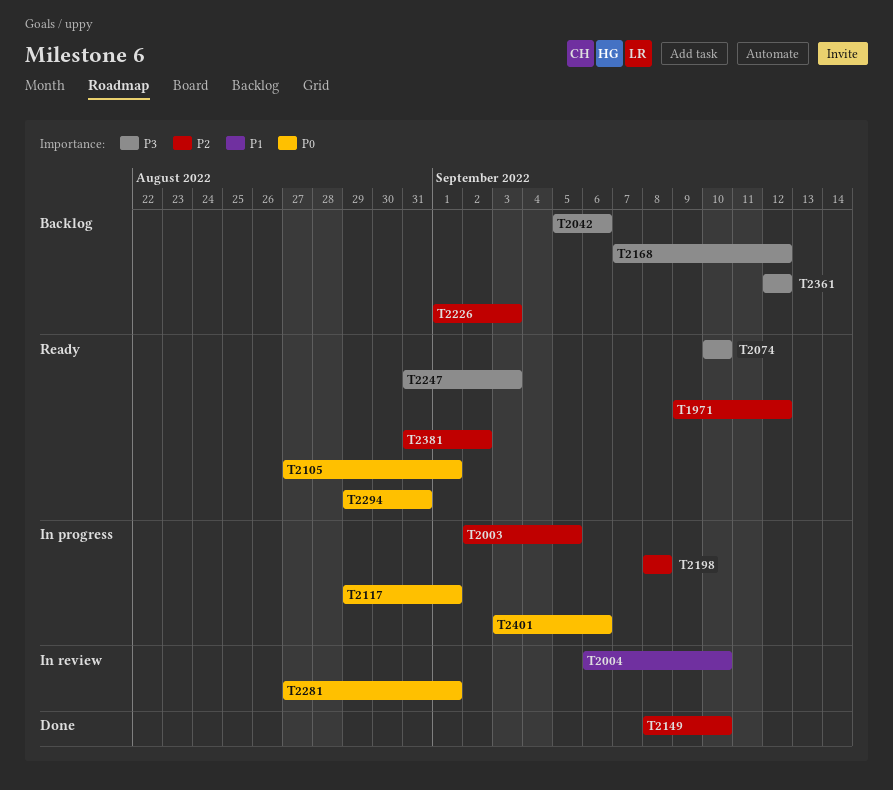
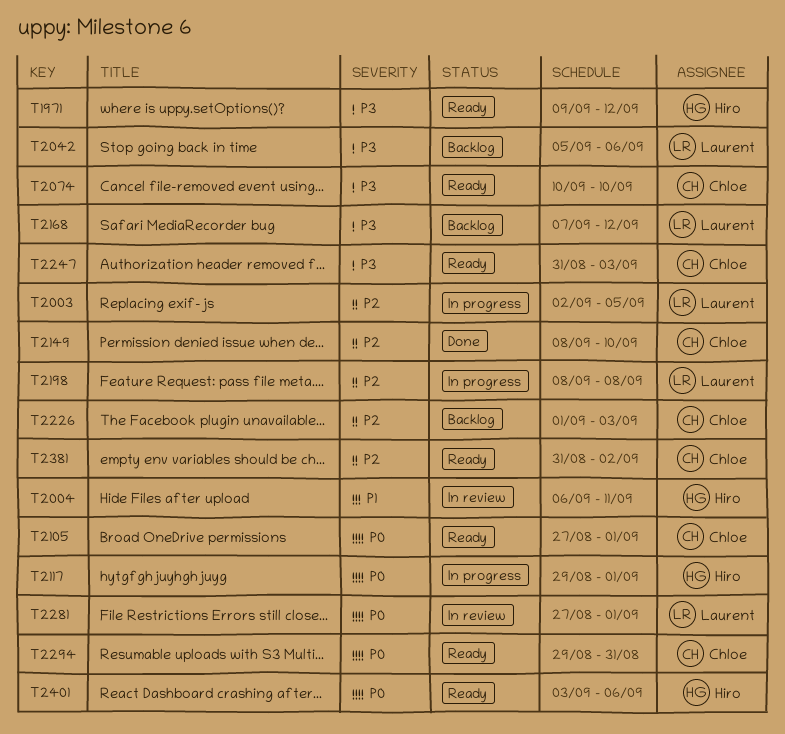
T1971, priority: P2 -> P3
T2004, due: Sep 10 -> Sep 11
T2361: present -> none
T2401, status: In progress -> Ready

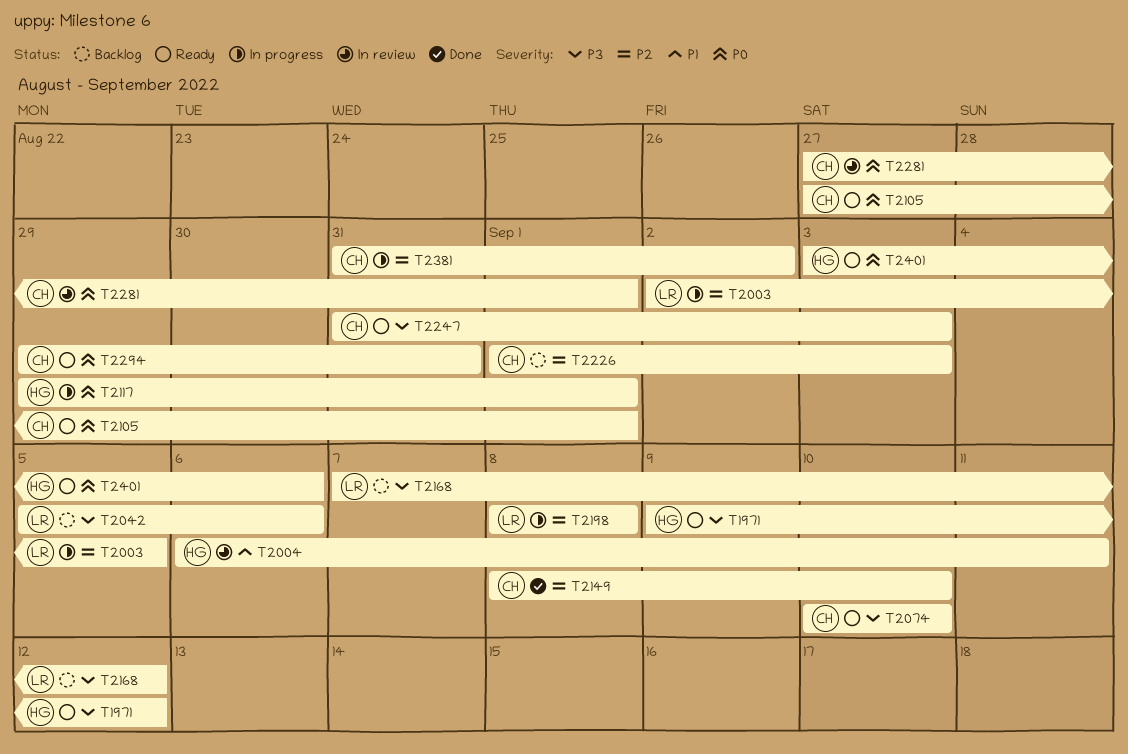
T2281, owner: Laurent -> Chloe
T2381, status: Ready -> In progress

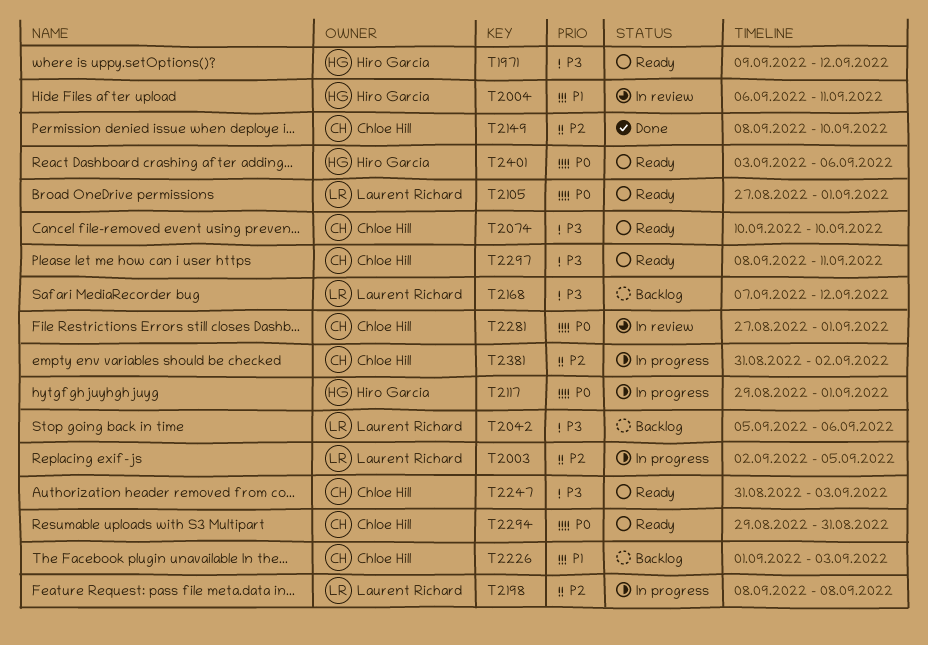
T2105, owner: Chloe Hill -> Laurent Richard
T2226, priority: P2 -> P1
T2297: none -> present

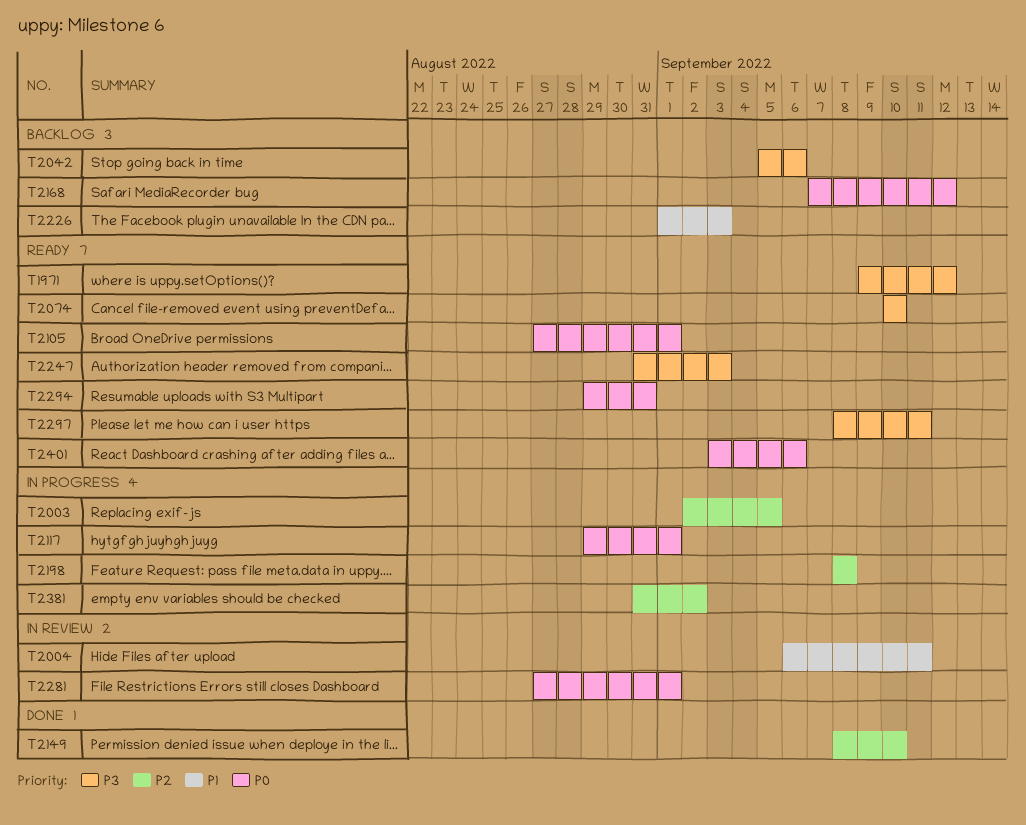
T2168, priority: P3 -> P0

